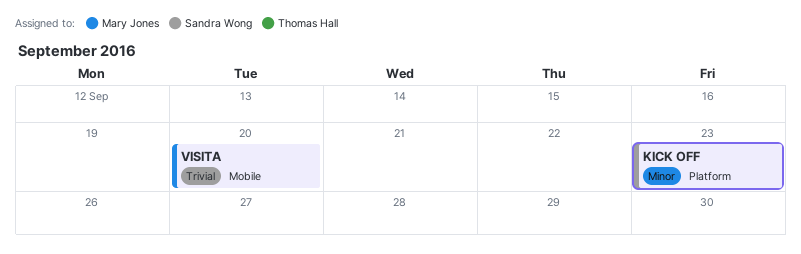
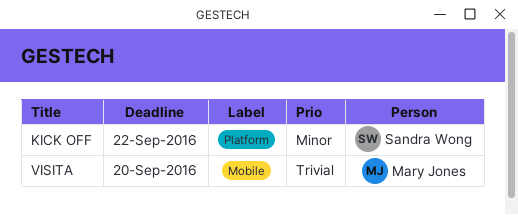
KICK OFF, due: Sep 23 -> Sep 22

